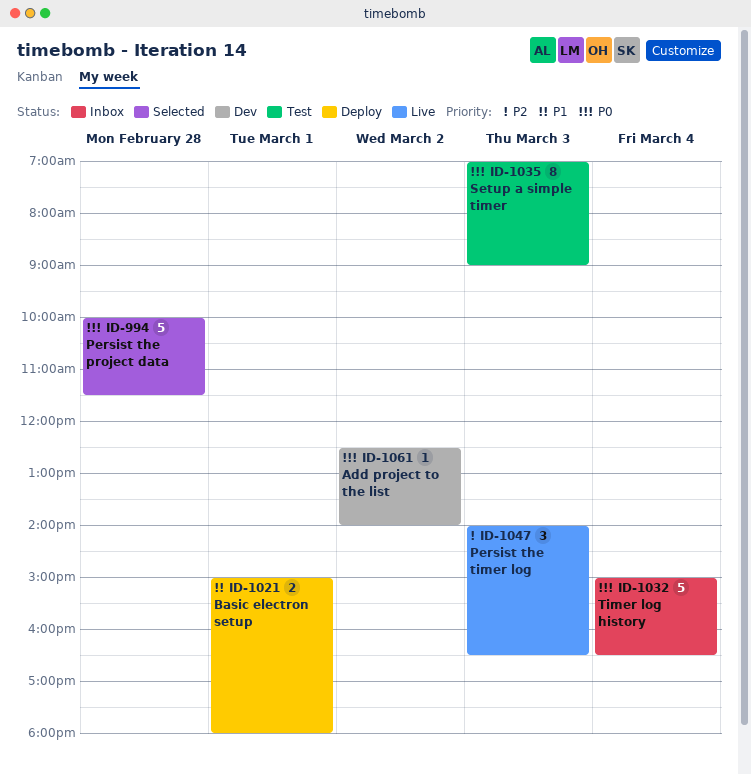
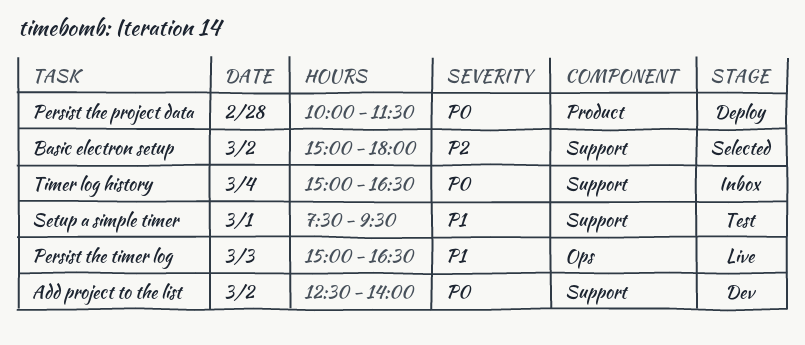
Basic electron setup, status: Deploy -> Selected
Basic electron setup, priority: P1 -> P2
Basic electron setup, day: Mar 1 -> Mar 2
Persist the project data, status: Selected -> Deploy
Persist the timer log, priority: P2 -> P1
Persist the timer log, begins: 14:00 -> 15:00
Setup a simple timer, priority: P0 -> P1
Setup a simple timer, day: Mar 3 -> Mar 1
Setup a simple timer, begins: 07:00 -> 07:30
Setup a simple timer, ends: 09:00 -> 09:30

